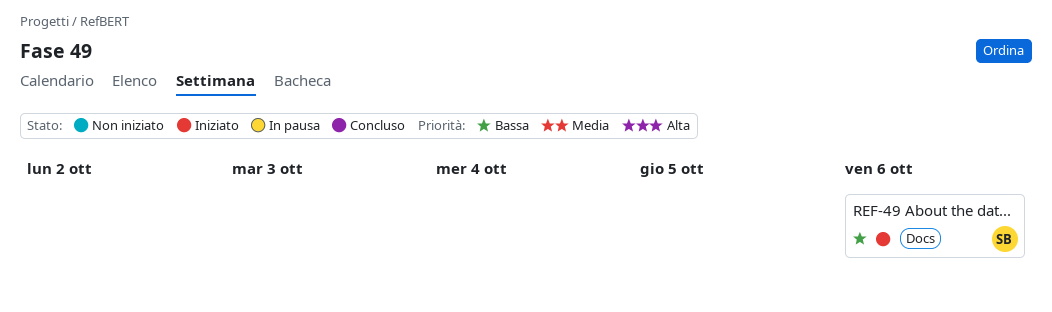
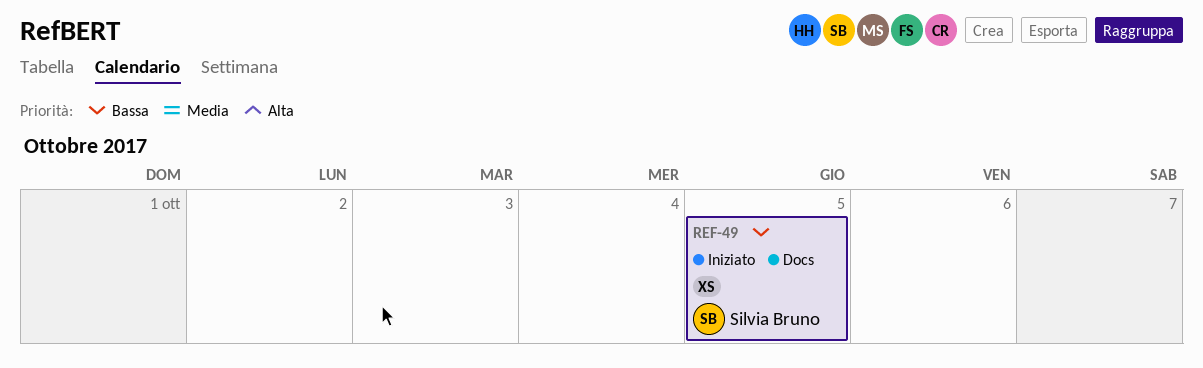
REF-49, due: Oct 6 -> Oct 5

